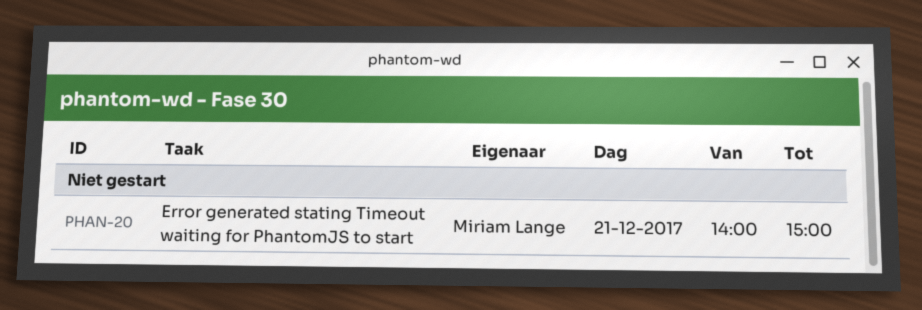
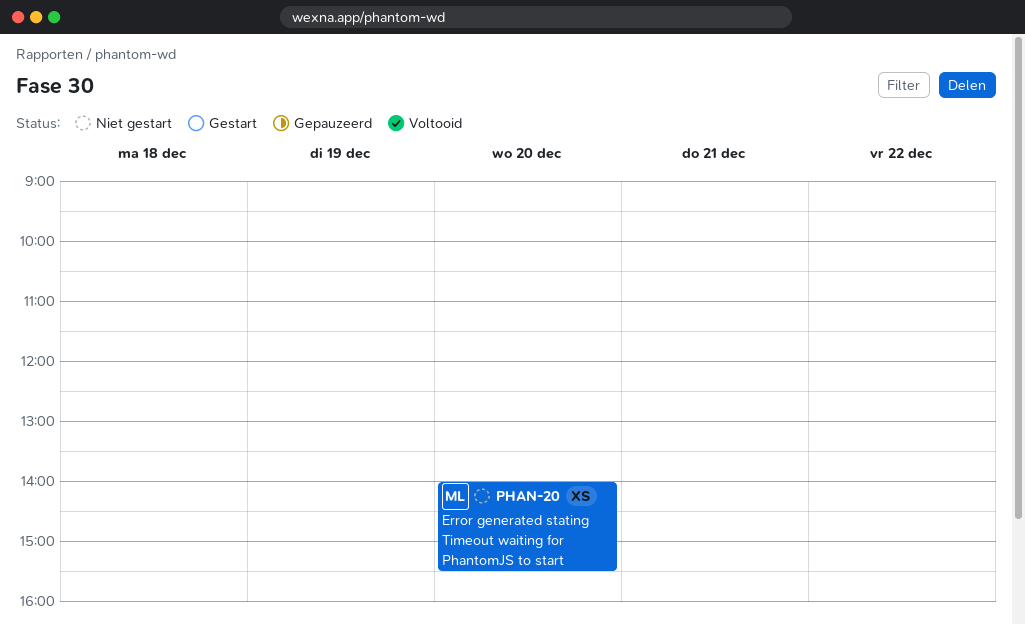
PHAN-20, day: Dec 21 -> Dec 20
PHAN-20, ends: 15:00 -> 15:30

